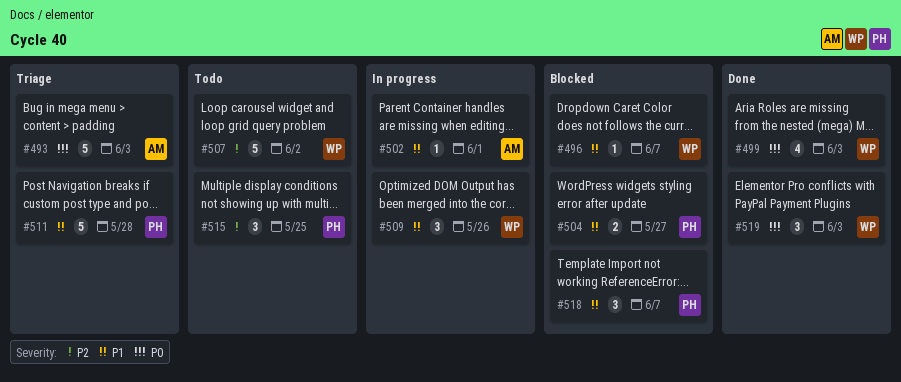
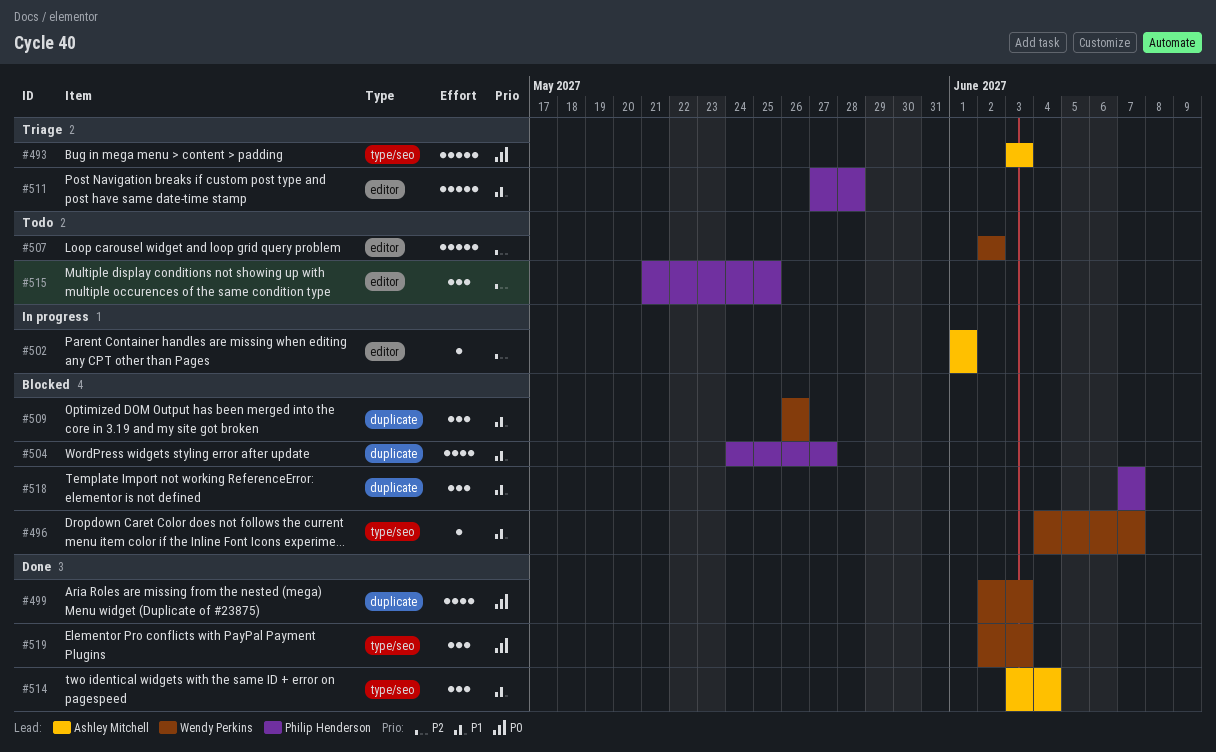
#502, priority: P1 -> P2
#504, estimate: 2 -> 4
#509, status: In progress -> Blocked
#514: none -> present

